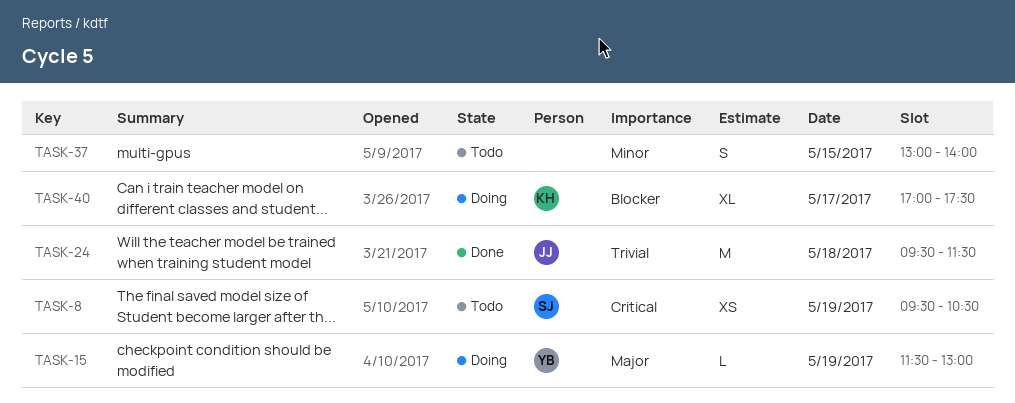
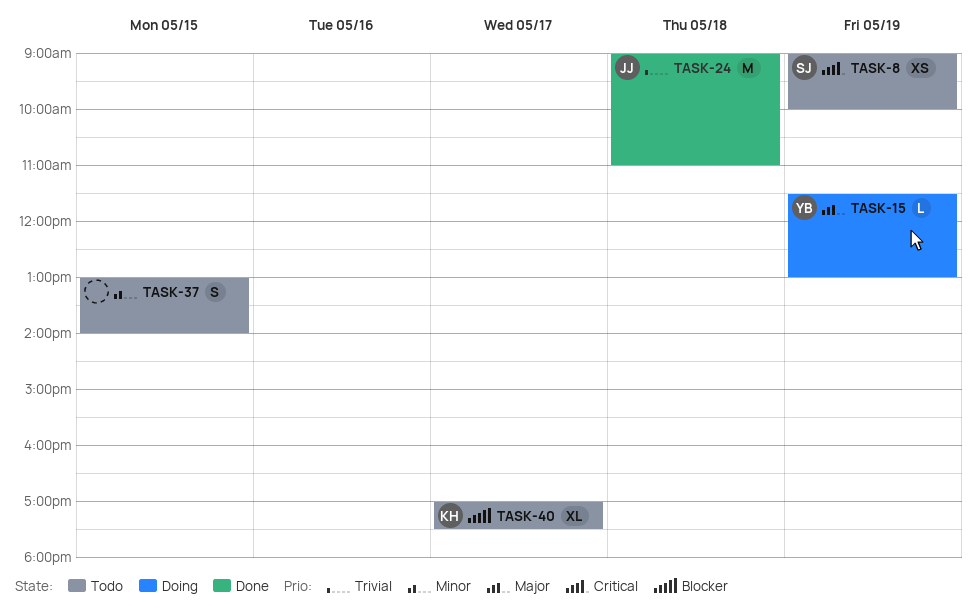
TASK-8, begins: 09:30 -> 09:00
TASK-8, ends: 10:30 -> 10:00
TASK-24, begins: 09:30 -> 09:00
TASK-24, ends: 11:30 -> 11:00
TASK-40, status: Doing -> Todo

